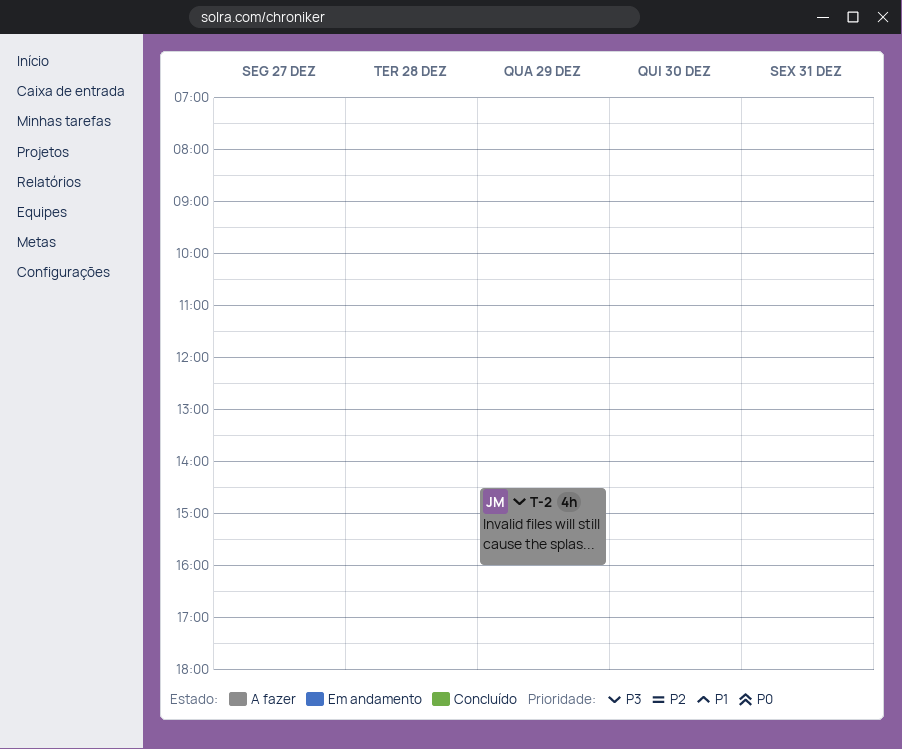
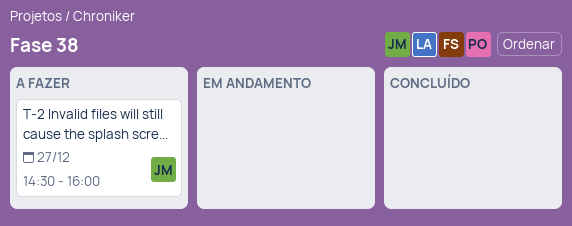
T-2, day: Dec 29 -> Dec 27

